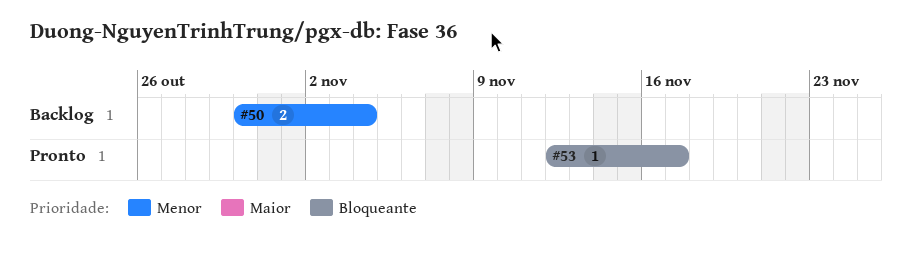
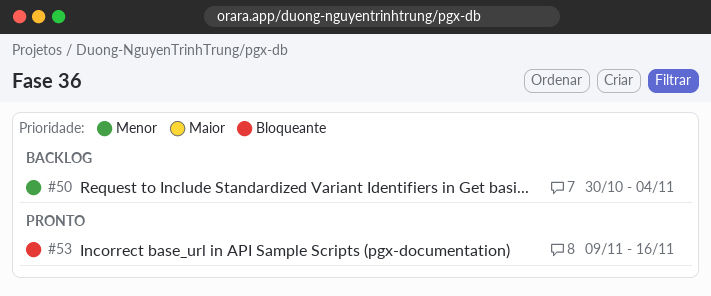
#53, start: Nov 12 -> Nov 9
#53, due: Nov 17 -> Nov 16

